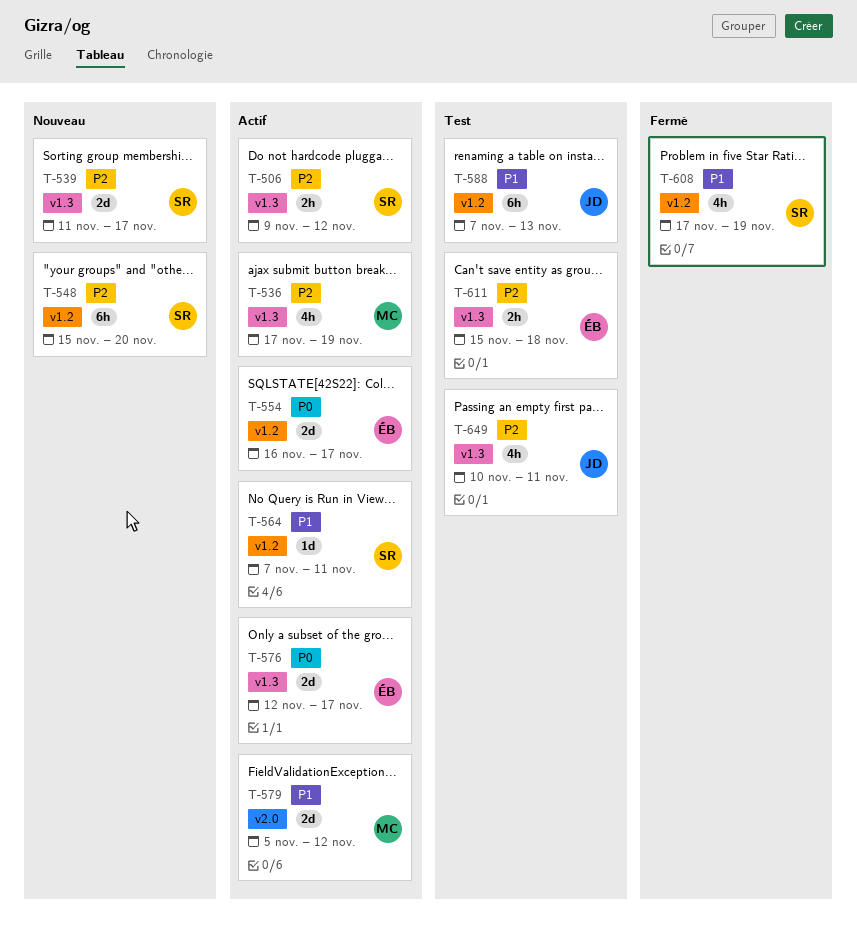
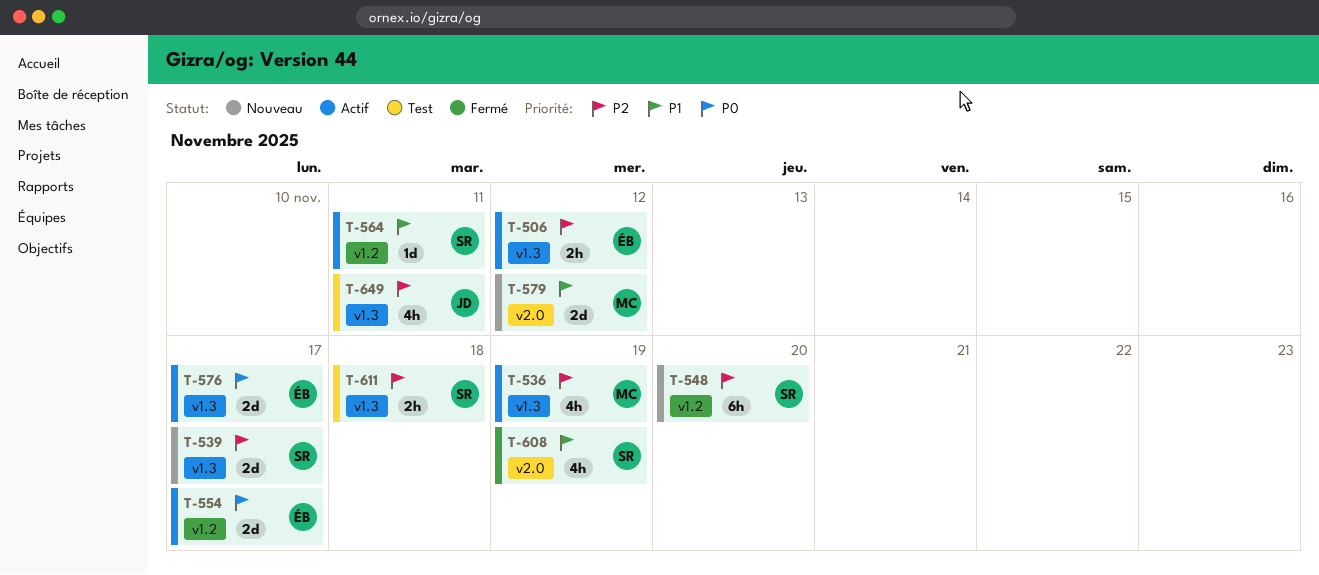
T-506, owner: SR -> ÉB
T-579, status: Actif -> Nouveau
T-588: present -> none
T-608, label: v1.2 -> v2.0
T-611, owner: ÉB -> SR

